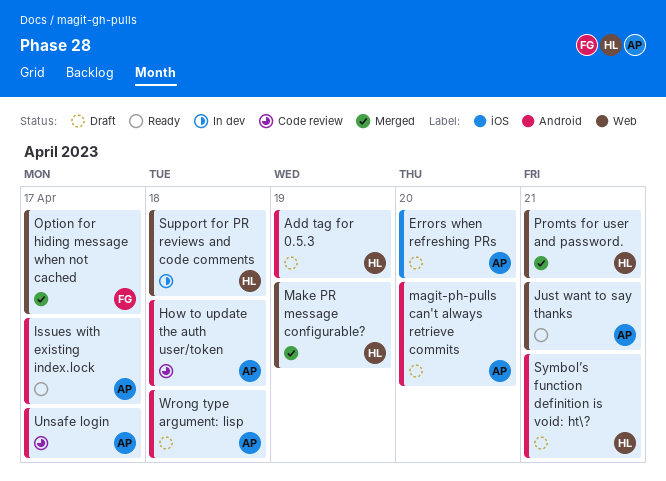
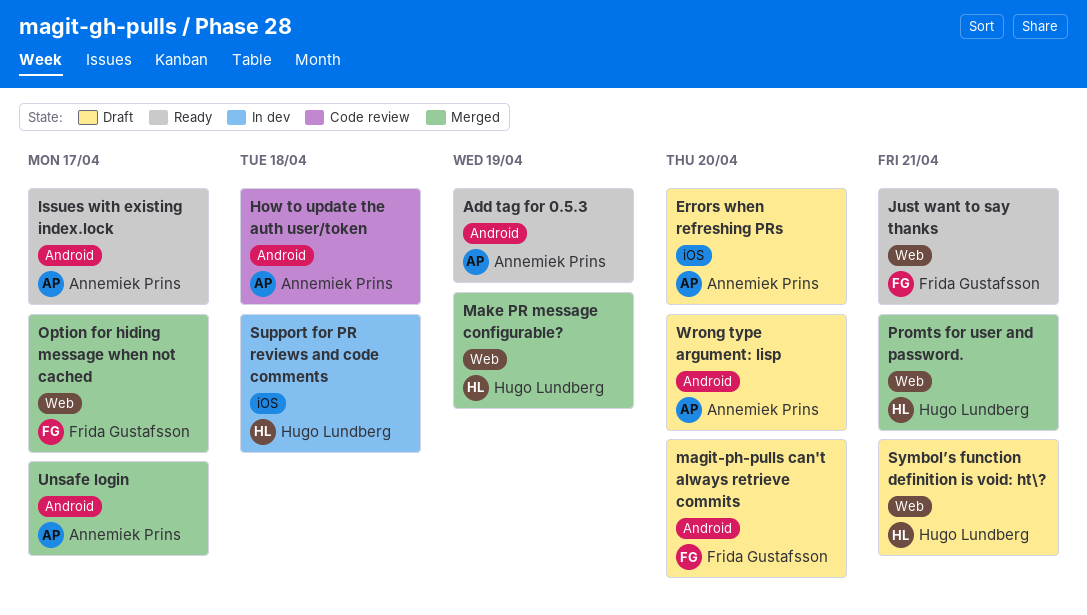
Add tag for 0.5.3, status: Draft -> Ready
Add tag for 0.5.3, owner: Hugo Lundberg -> Annemiek Prins
Just want to say thanks, owner: Annemiek Prins -> Frida Gustafsson
magit-ph-pulls can't always retrieve commits, owner: Annemiek Prins -> Frida Gustafsson
Support for PR reviews and code comments, label: Web -> iOS
Symbol’s function definition is void: ht\?, label: Android -> Web
Unsafe login, status: Code review -> Merged
Wrong type argument: lisp, due: Apr 18 -> Apr 20

